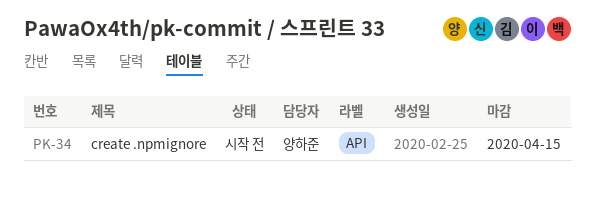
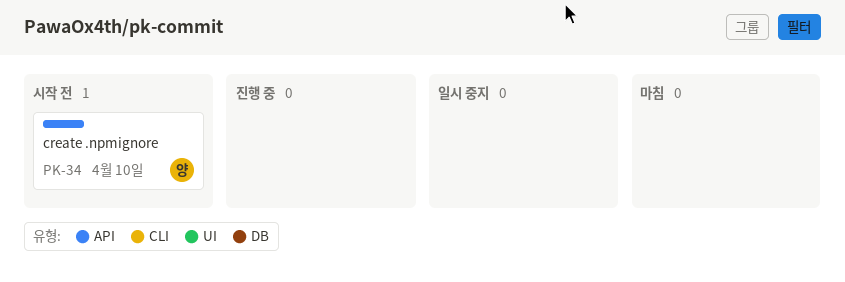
PK-34, due: Apr 15 -> Apr 10

